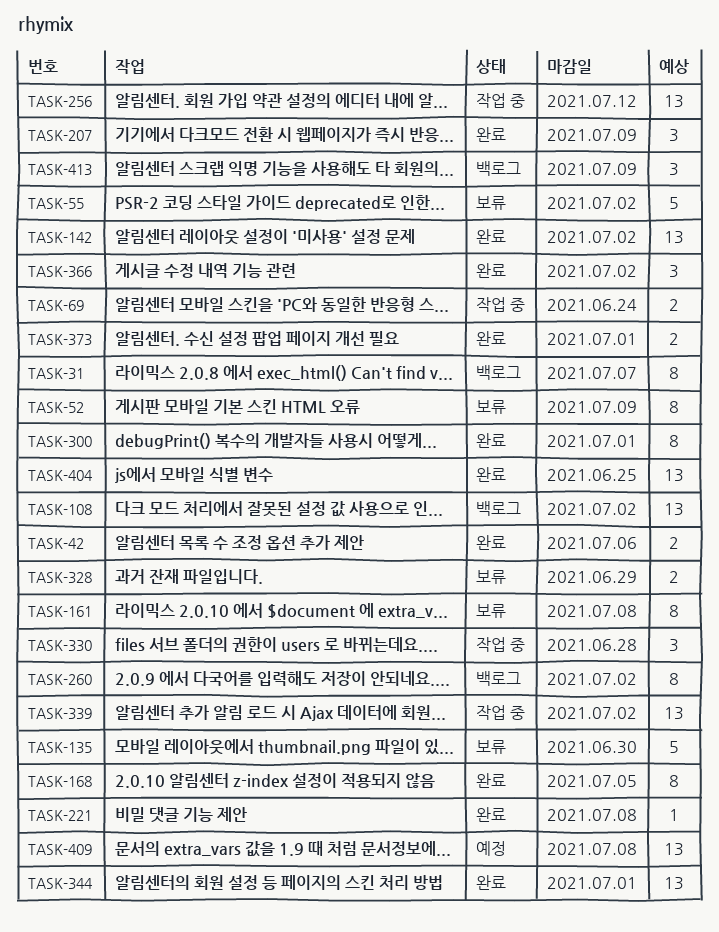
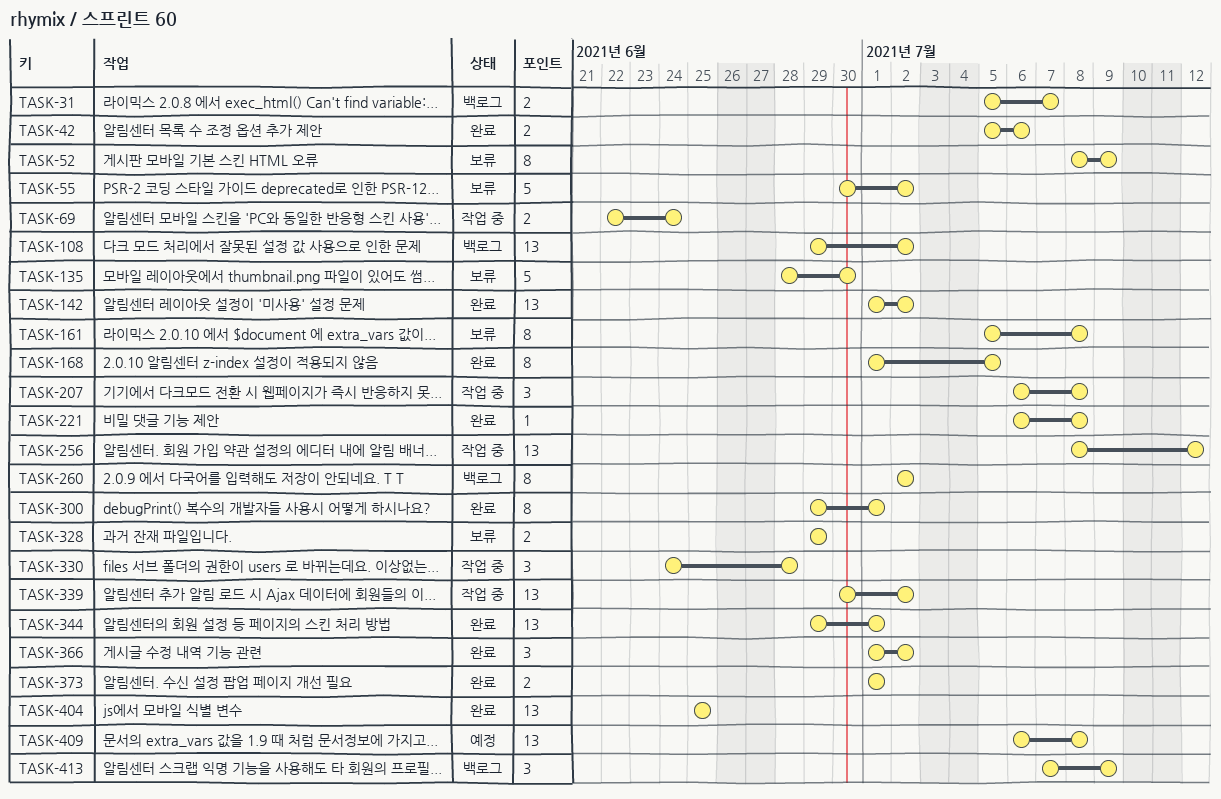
TASK-31, estimate: 8 -> 2
TASK-207, status: 완료 -> 작업 중
TASK-207, due: Jul 9 -> Jul 8

